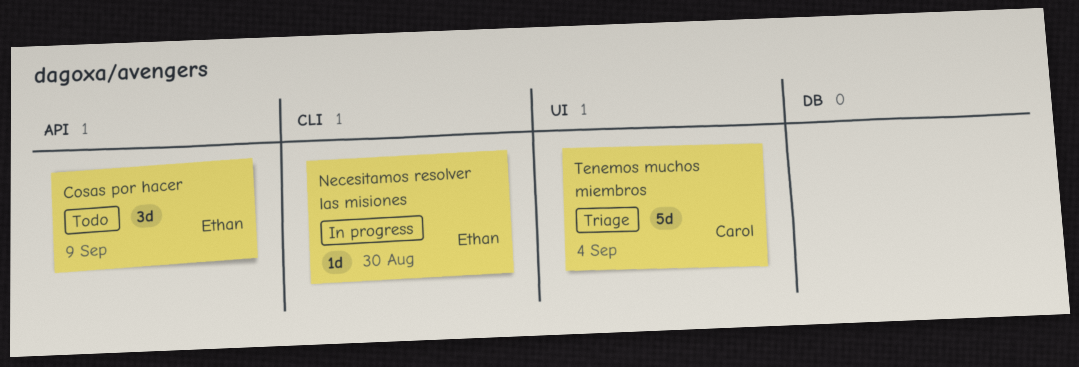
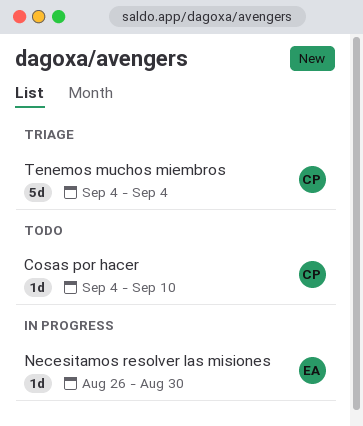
Cosas por hacer, owner: Ethan -> Carol
Cosas por hacer, estimate: 3d -> 1d
Cosas por hacer, due: Sep 9 -> Sep 10

